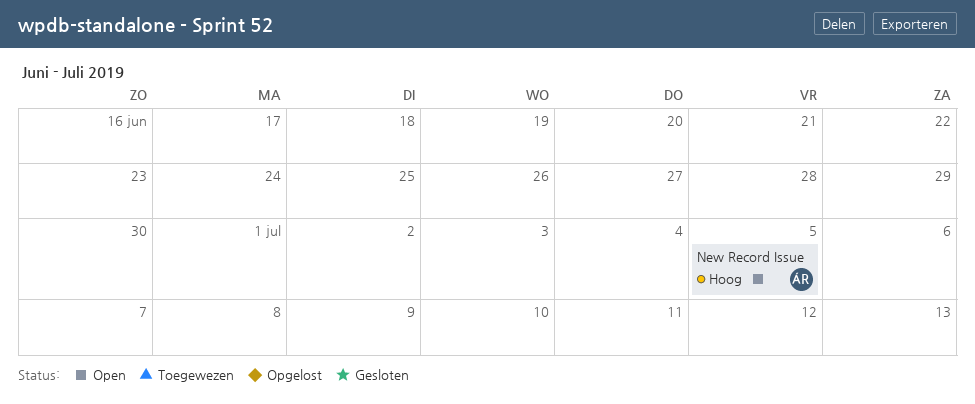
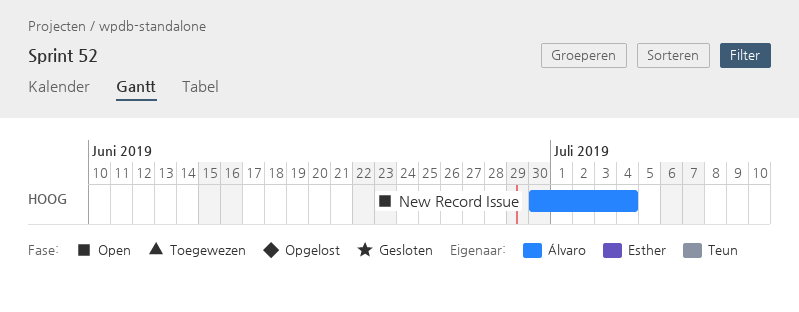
New Record Issue, due: Jul 5 -> Jul 4

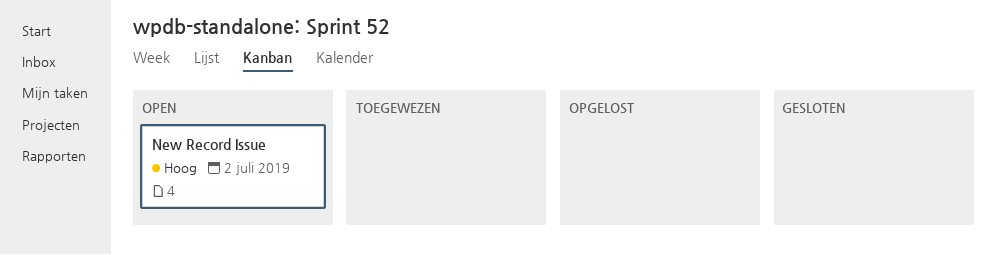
New Record Issue, due: Jul 4 -> Jul 2

